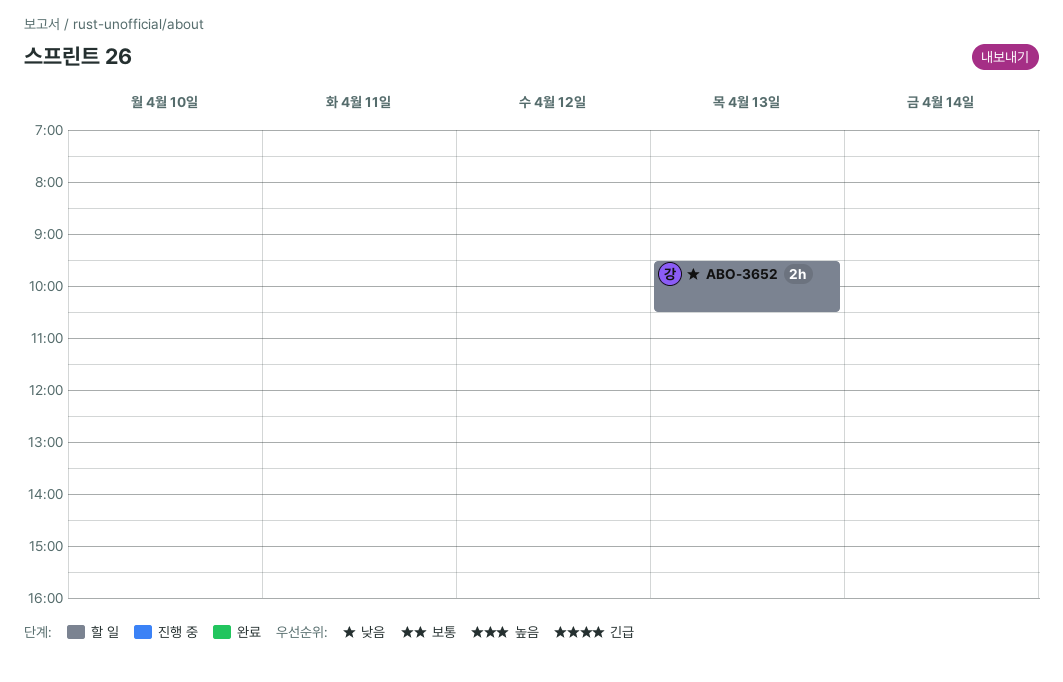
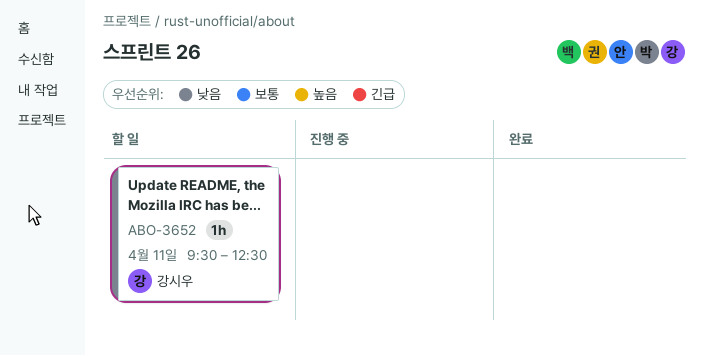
ABO-3652, estimate: 2h -> 1h
ABO-3652, day: Apr 13 -> Apr 11
ABO-3652, ends: 10:30 -> 12:30

